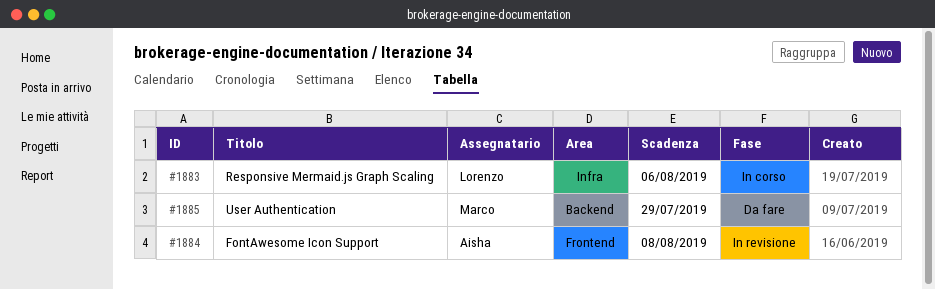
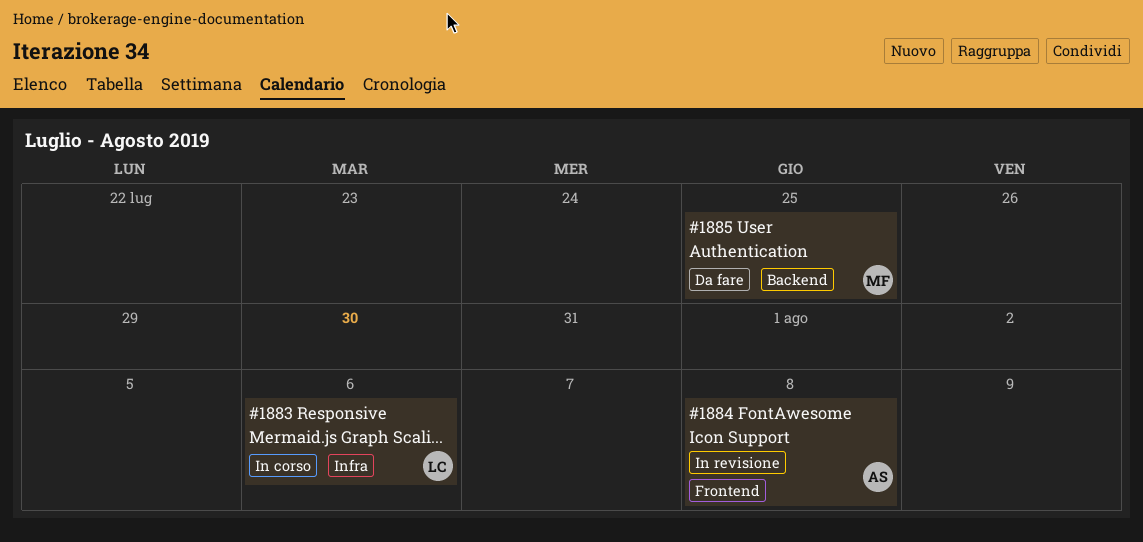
#1885, due: Jul 29 -> Jul 25

